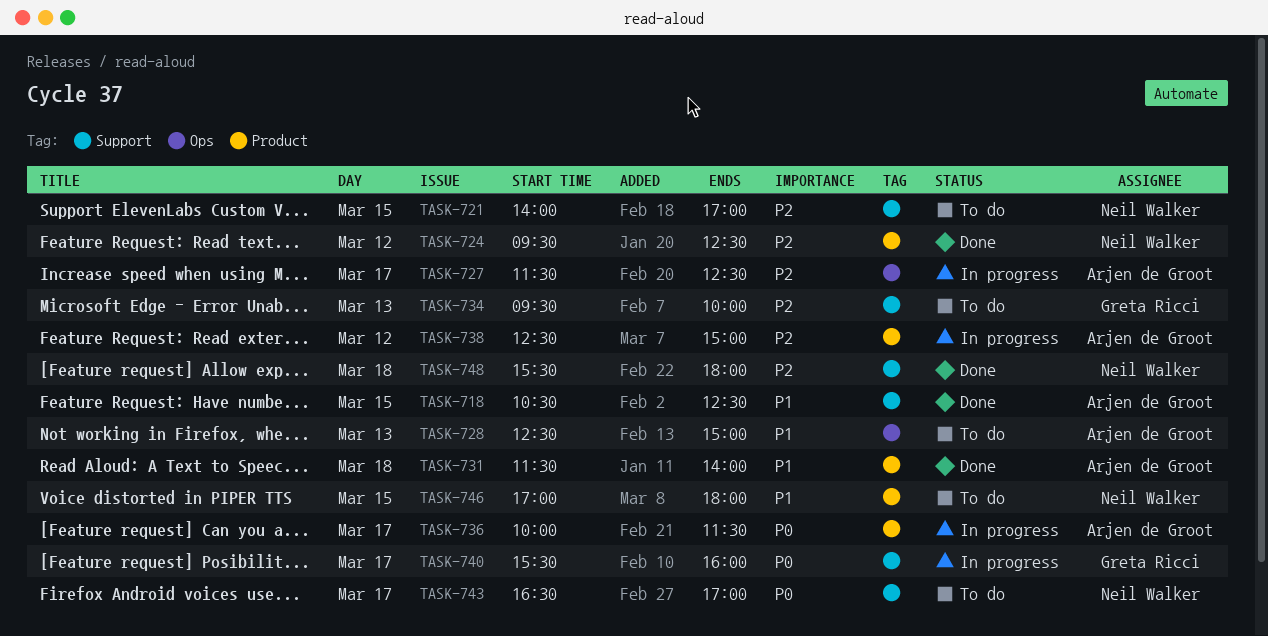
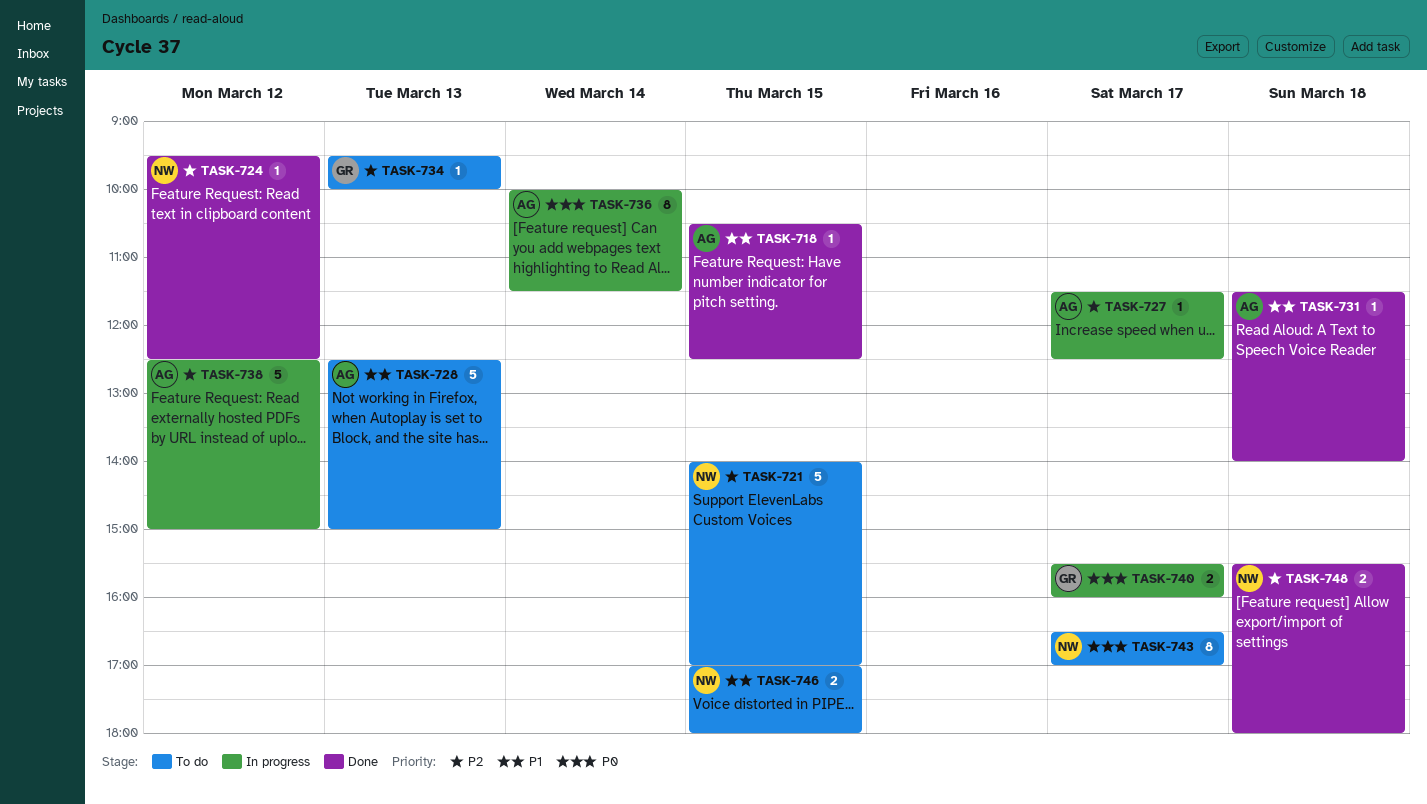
TASK-736, day: Mar 17 -> Mar 14

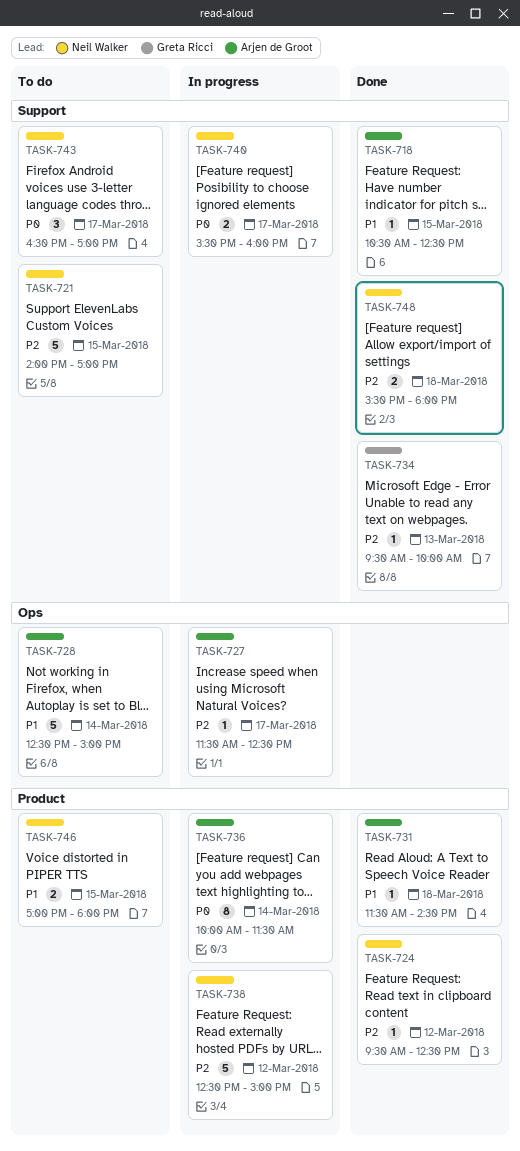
TASK-728, day: Mar 13 -> Mar 14
TASK-731, ends: 14:00 -> 14:30
TASK-734, status: To do -> Done
TASK-738, owner: Arjen de Groot -> Neil Walker
TASK-740, owner: Greta Ricci -> Neil Walker
TASK-743, estimate: 8 -> 3

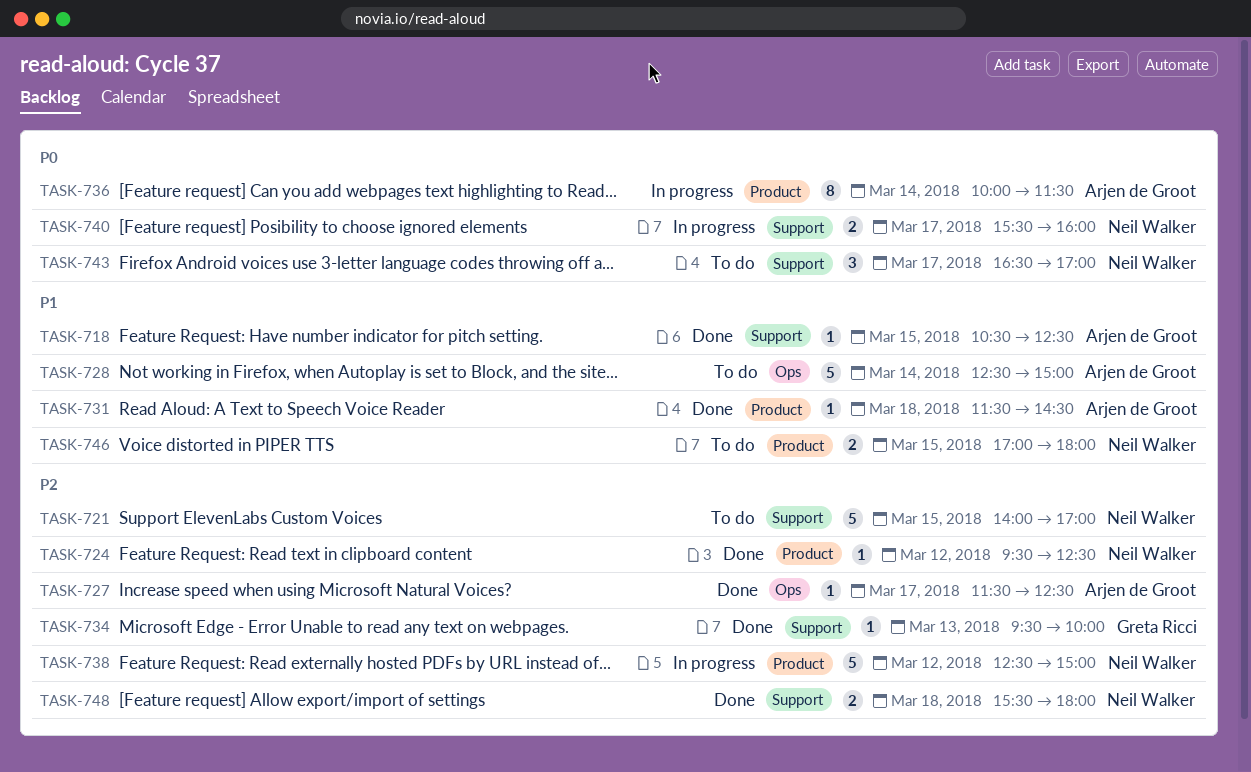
TASK-727, status: In progress -> Done

